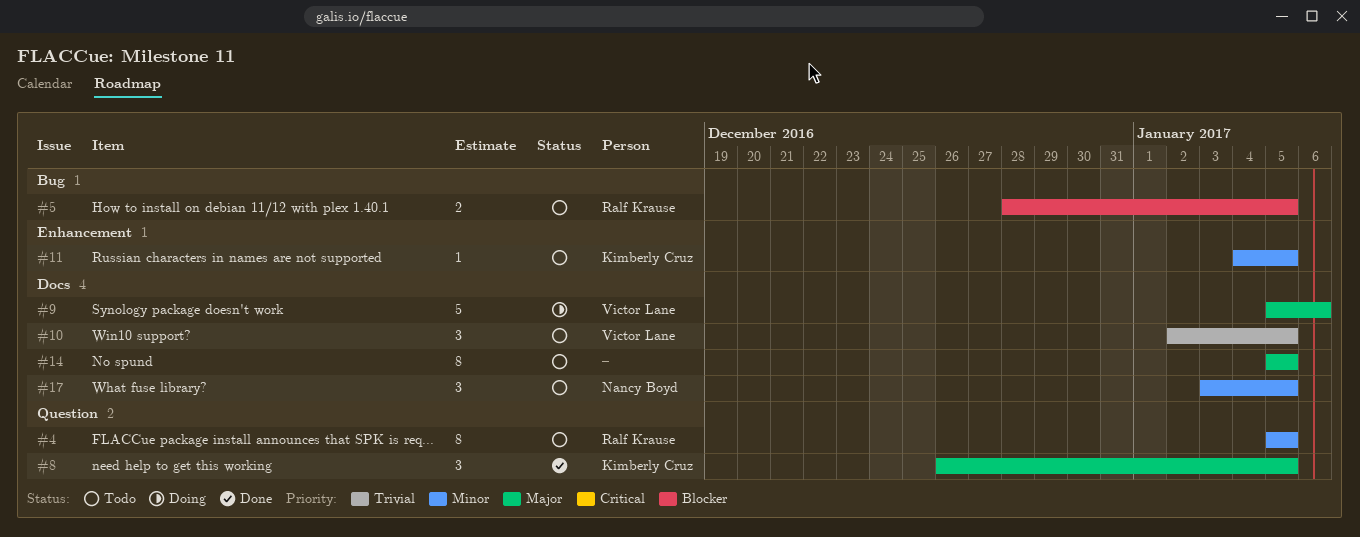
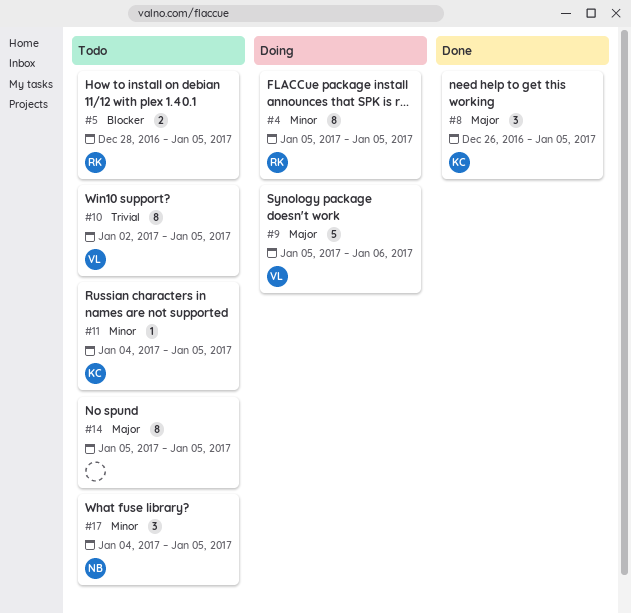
#4, status: Todo -> Doing
#10, estimate: 3 -> 8
#17, start: Jan 3 -> Jan 4

